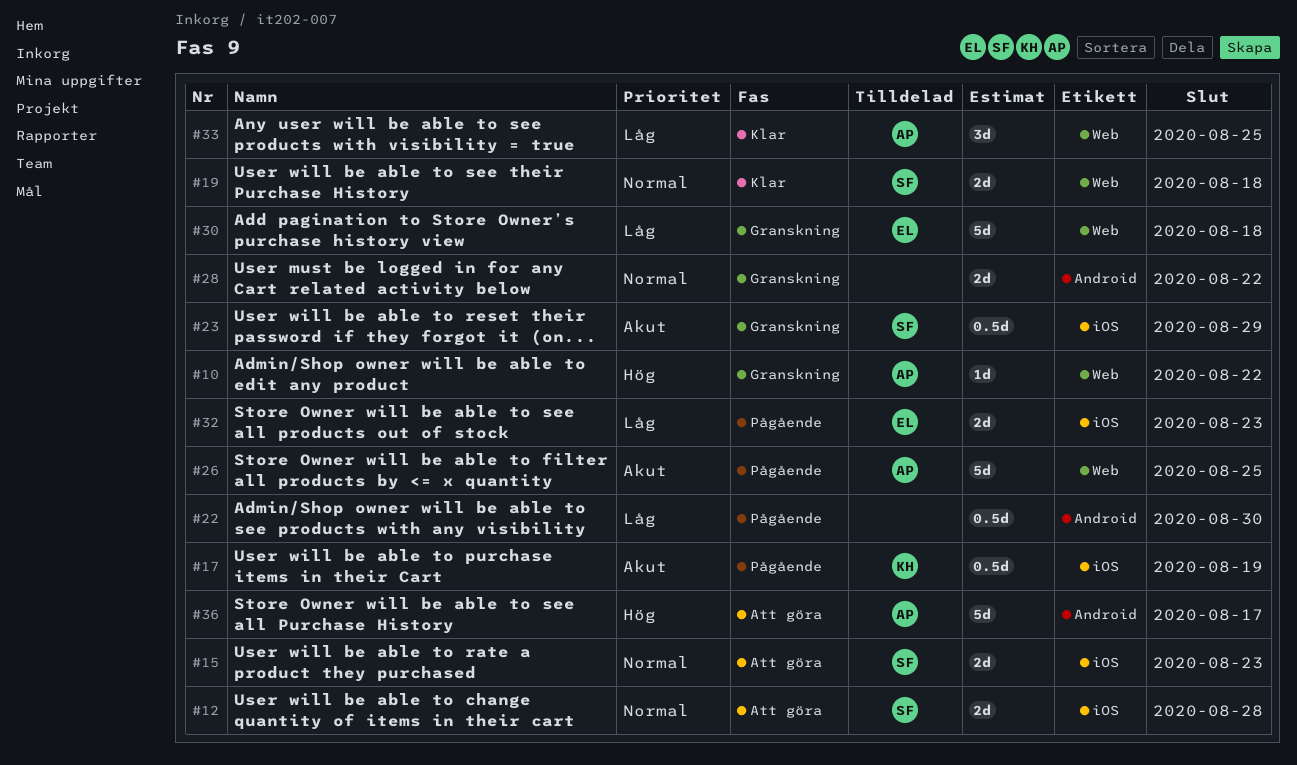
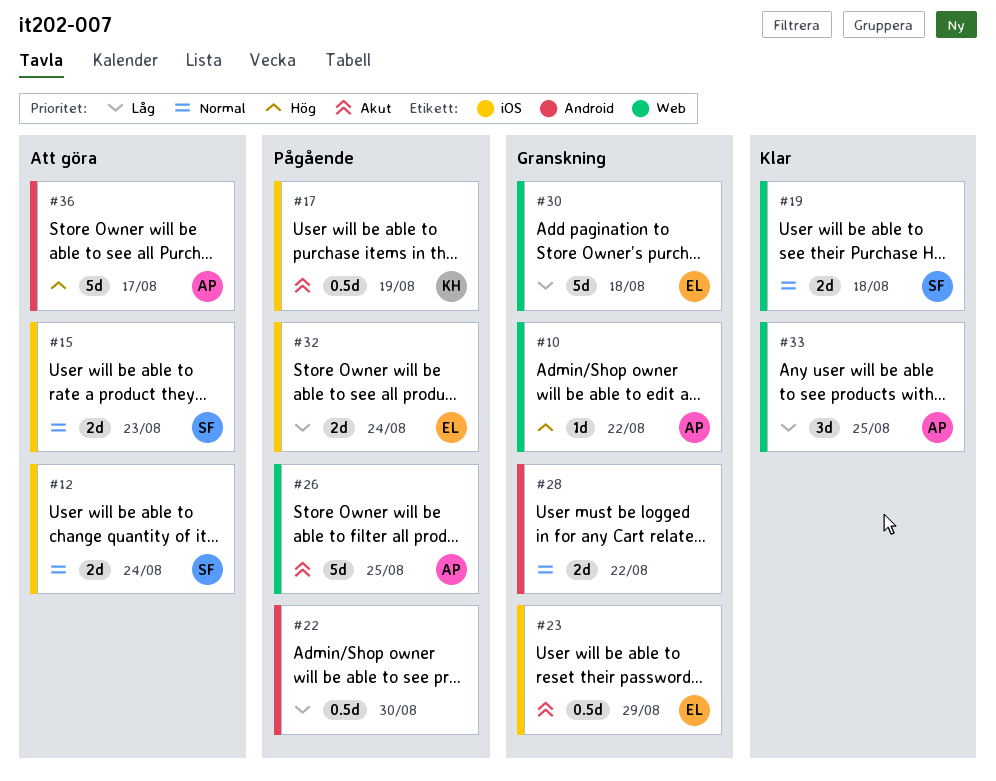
#12, due: Aug 28 -> Aug 24
#23, owner: SF -> EL
#32, due: Aug 23 -> Aug 24

